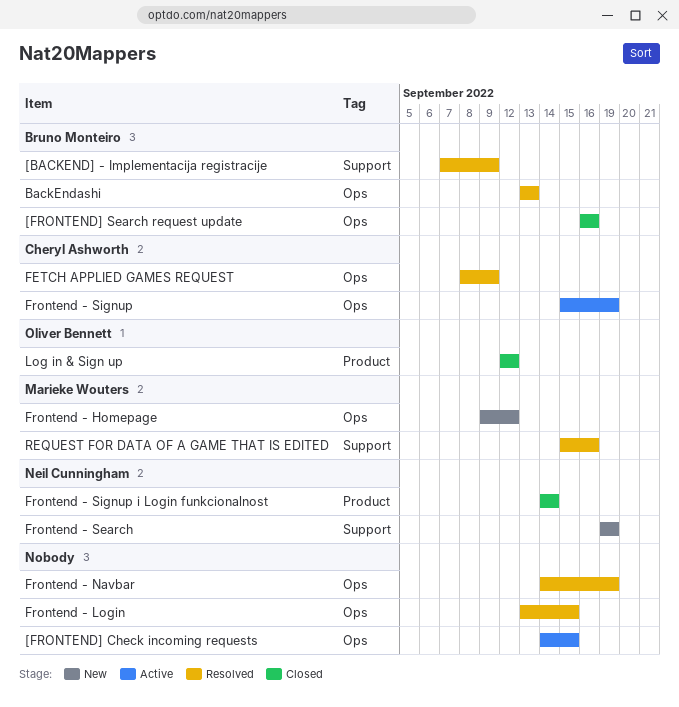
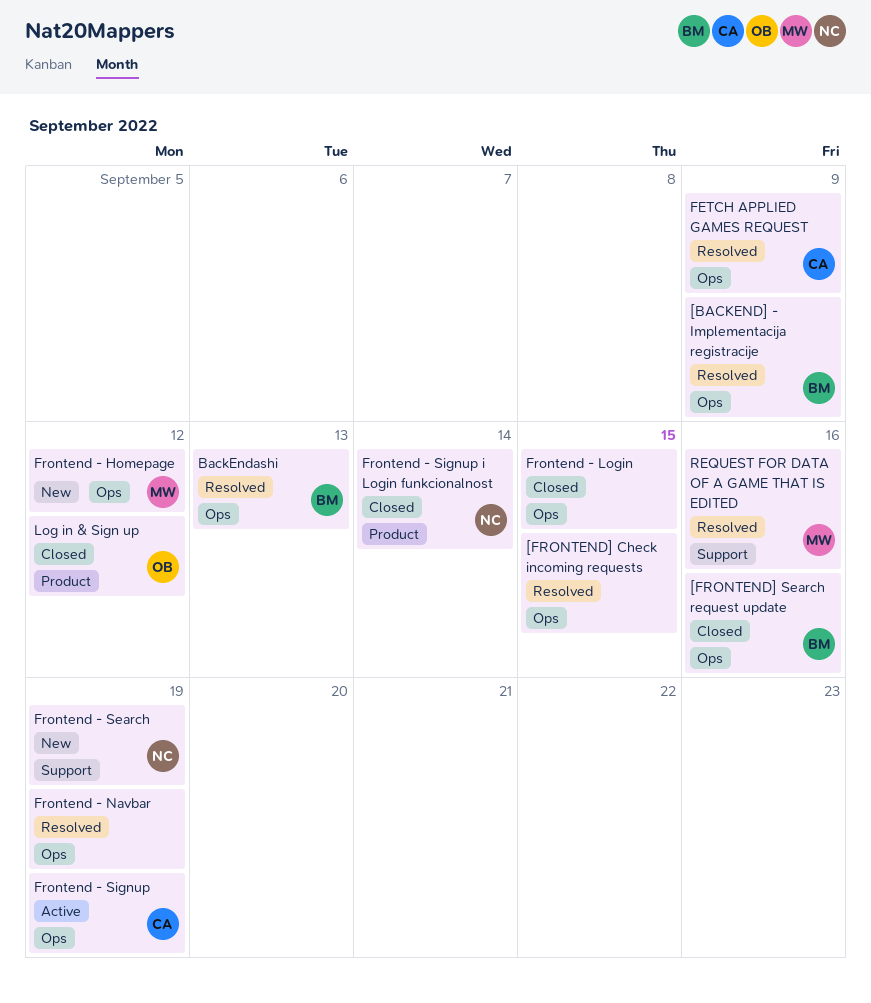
[BACKEND] - Implementacija registracije, label: Support -> Ops
[FRONTEND] Check incoming requests, status: Active -> Resolved
Frontend - Login, status: Resolved -> Closed

